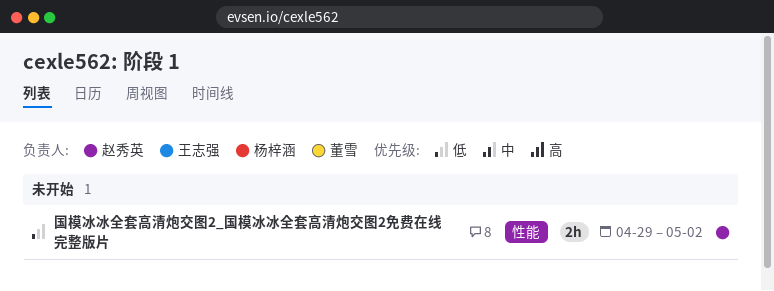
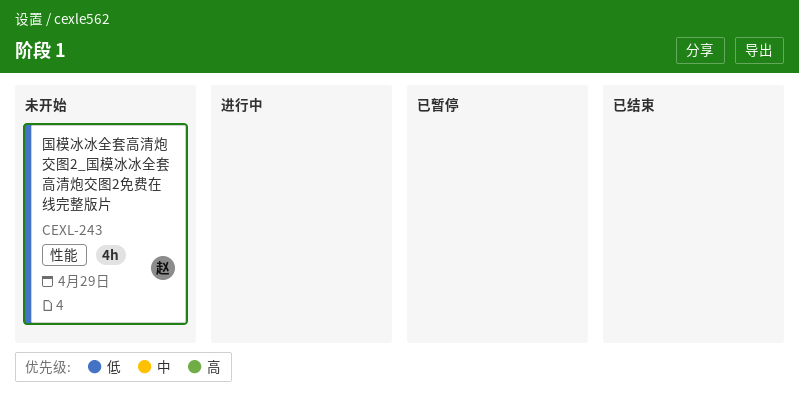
国模冰冰全套高清炮交图2_国模冰冰全套高清炮交图2免费在线完整版片, estimate: 2h -> 4h
国模冰冰全套高清炮交图2_国模冰冰全套高清炮交图2免费在线完整版片, due: May 2 -> Apr 29

